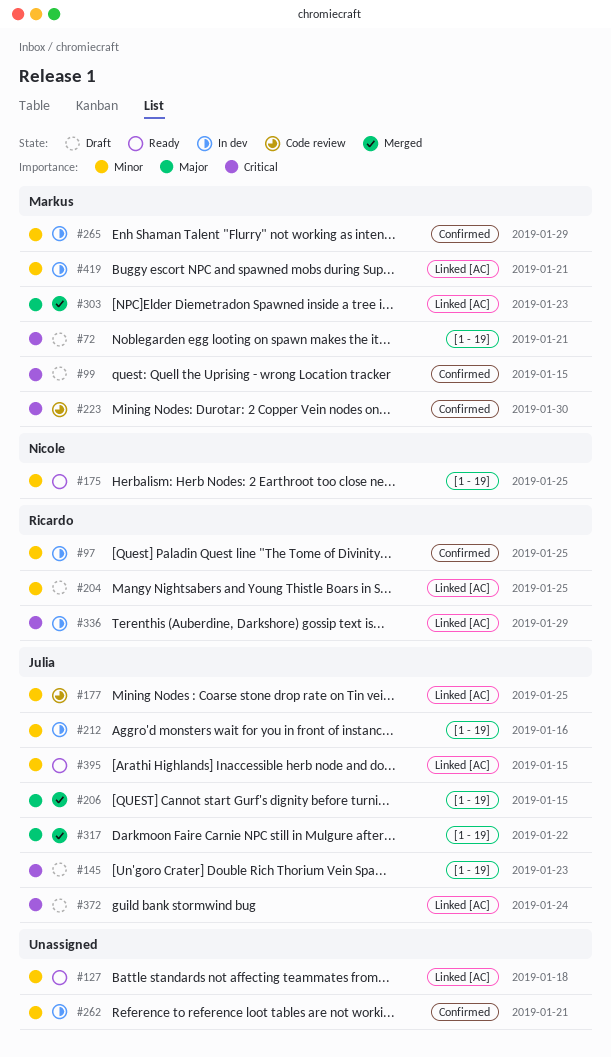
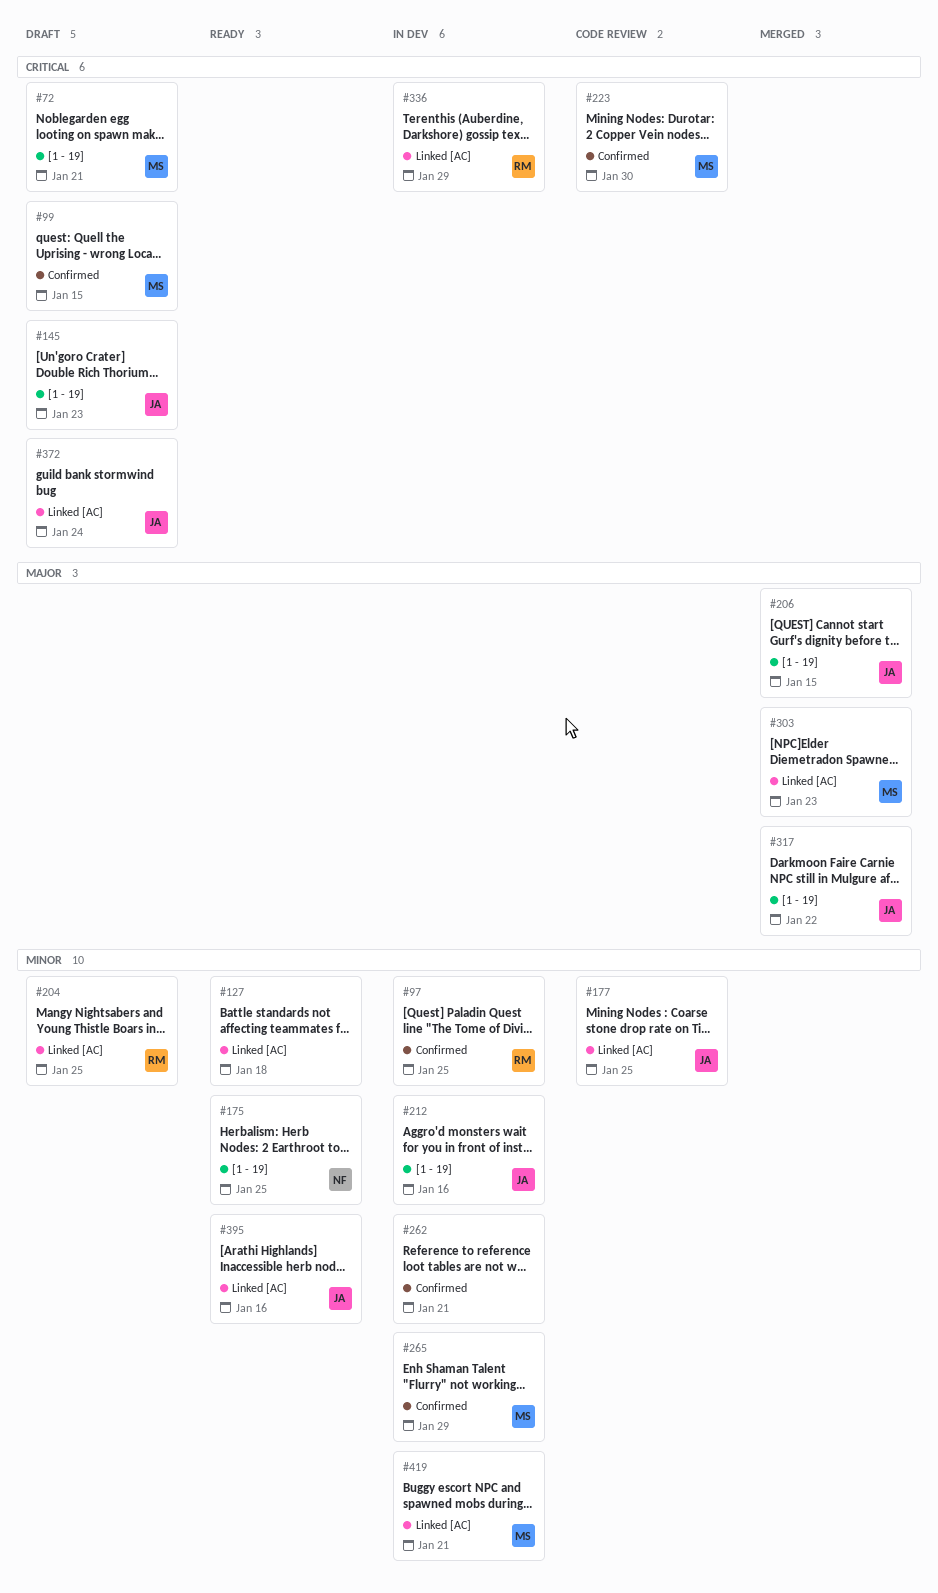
#395, due: Jan 15 -> Jan 16

